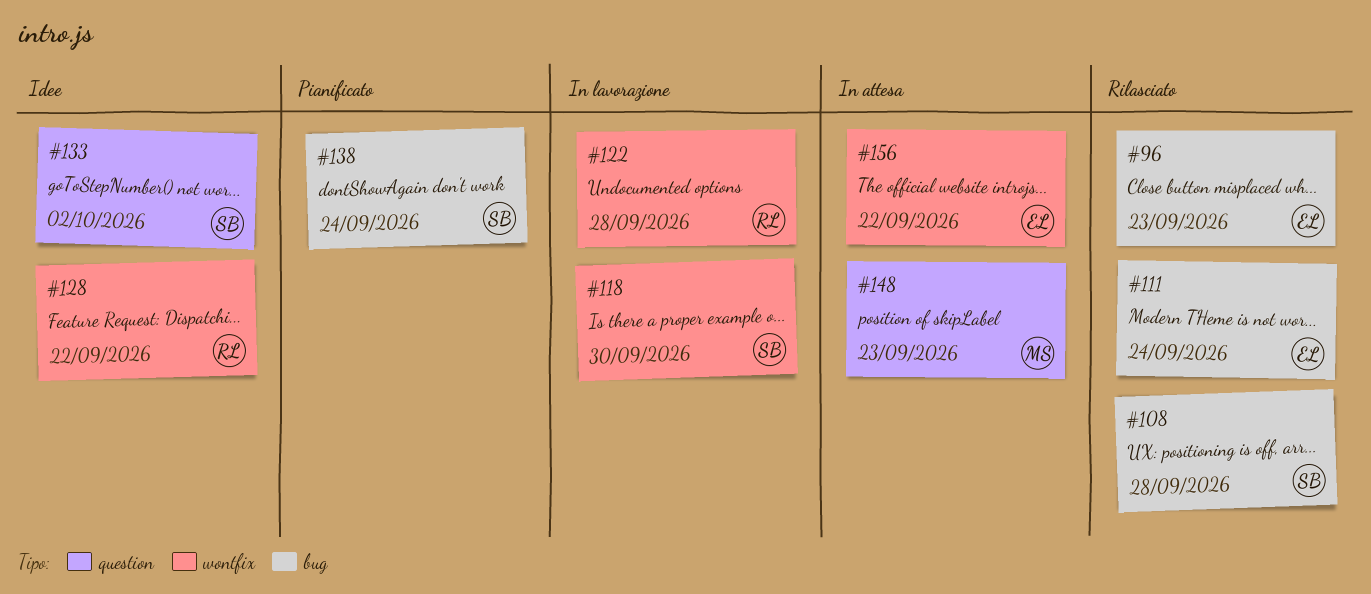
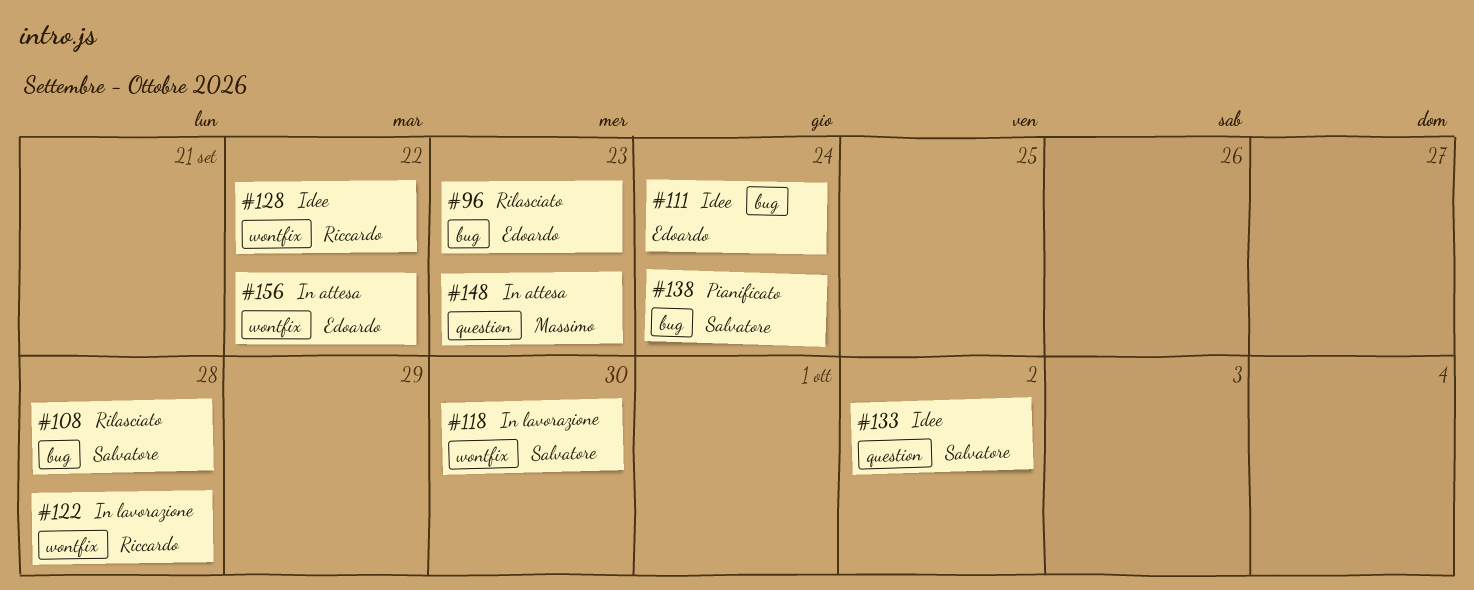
#111, status: Rilasciato -> Idee

